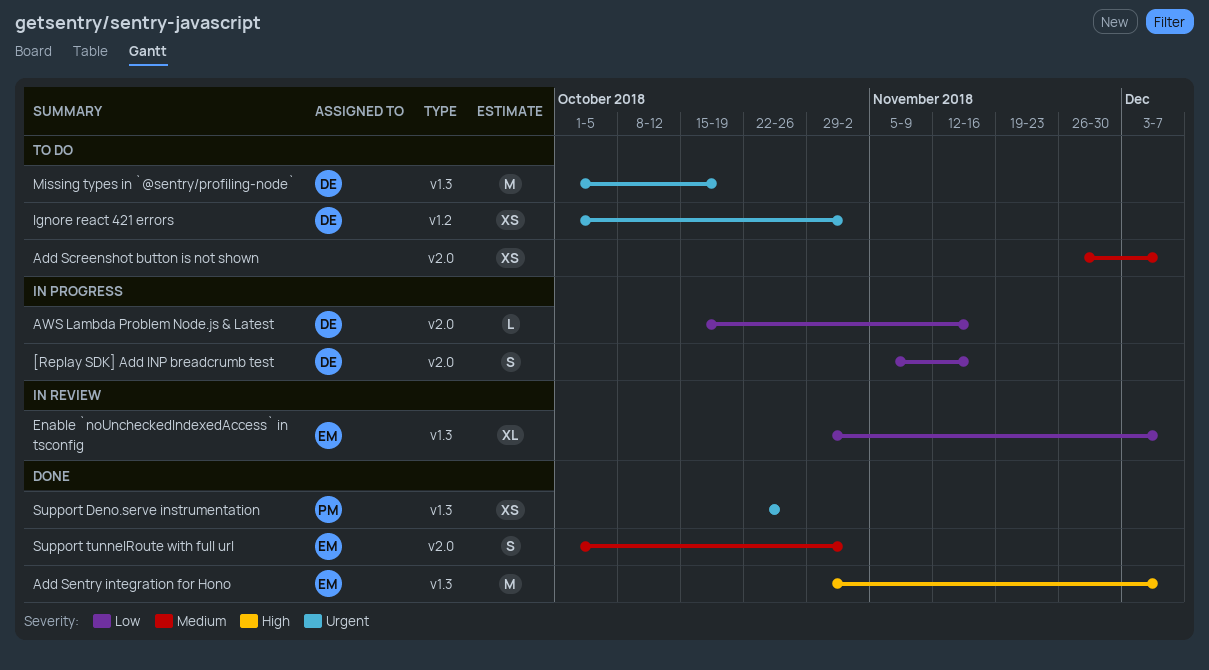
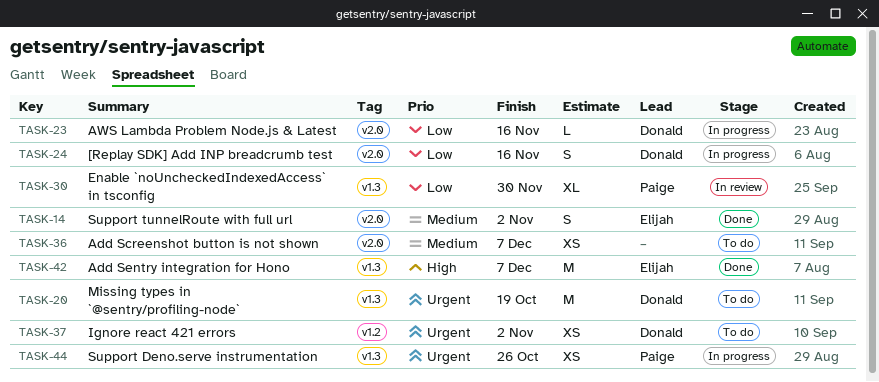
Enable `noUncheckedIndexedAccess` in tsconfig, owner: Elijah -> Paige
Enable `noUncheckedIndexedAccess` in tsconfig, due: Dec 7 -> Nov 30
Support Deno.serve instrumentation, status: Done -> In progress

